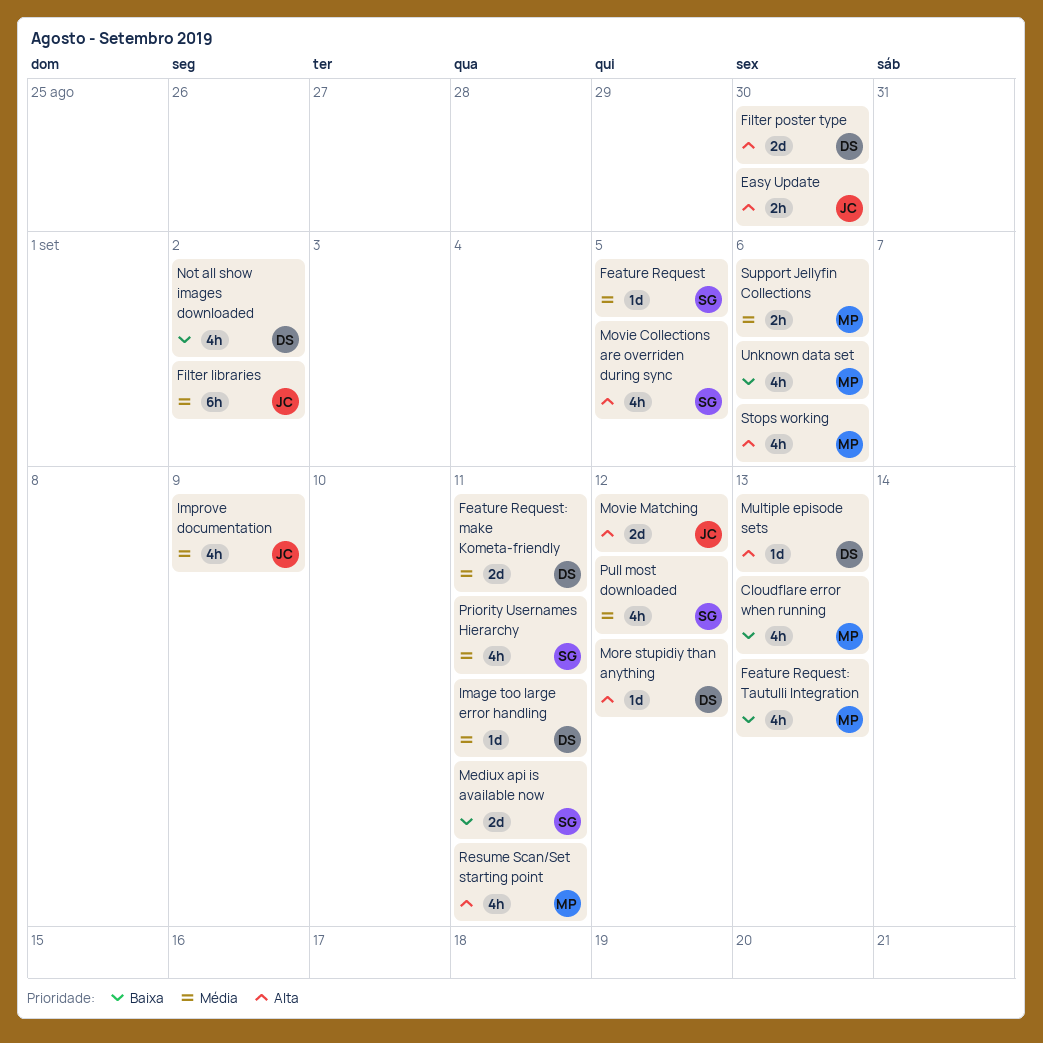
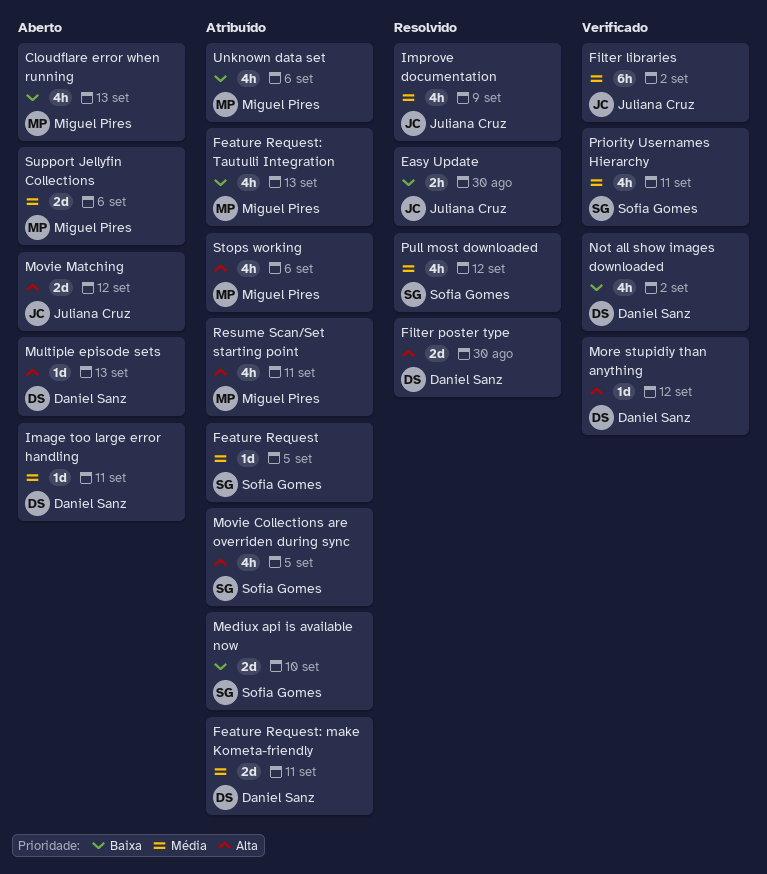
Easy Update, priority: Alta -> Baixa
Mediux api is available now, due: Sep 11 -> Sep 10
Support Jellyfin Collections, estimate: 2h -> 2d

